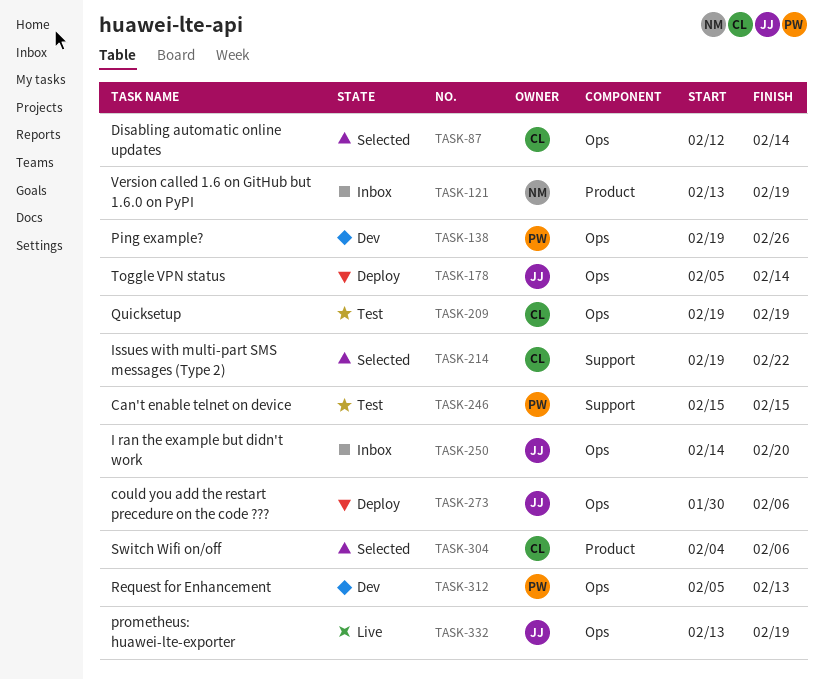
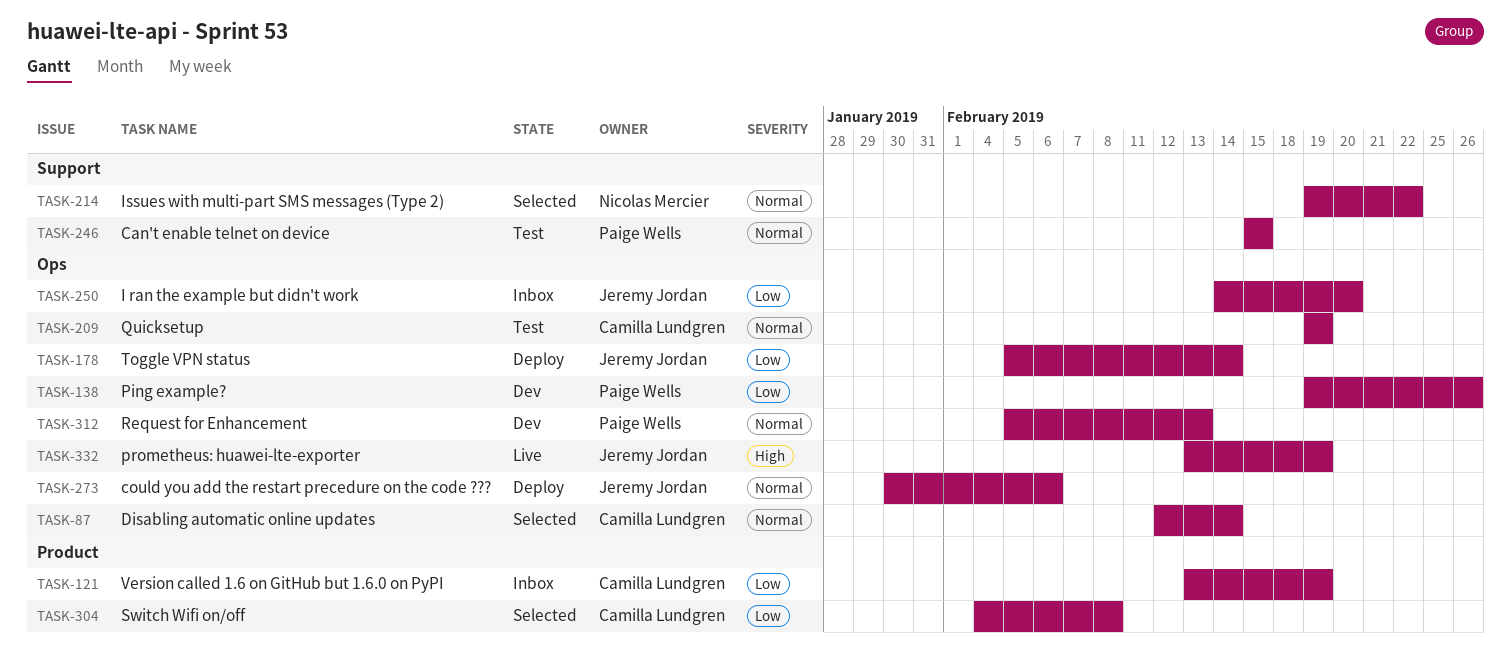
TASK-121, owner: Nicolas Mercier -> Camilla Lundgren
TASK-214, owner: Camilla Lundgren -> Nicolas Mercier
TASK-304, due: Feb 6 -> Feb 8

